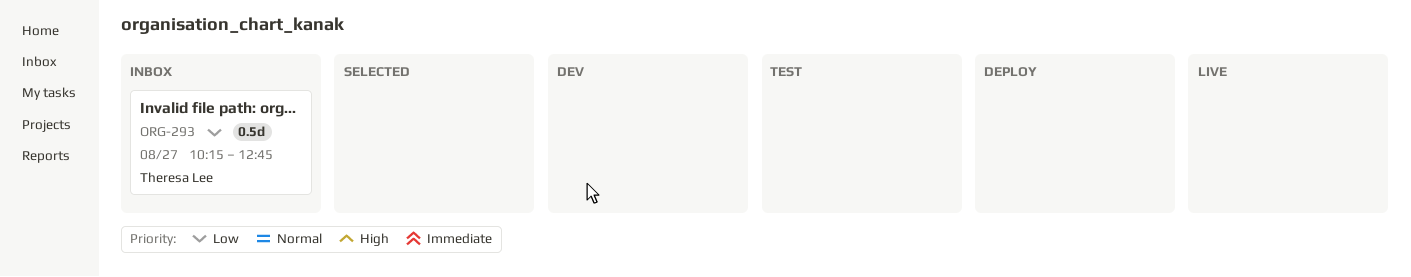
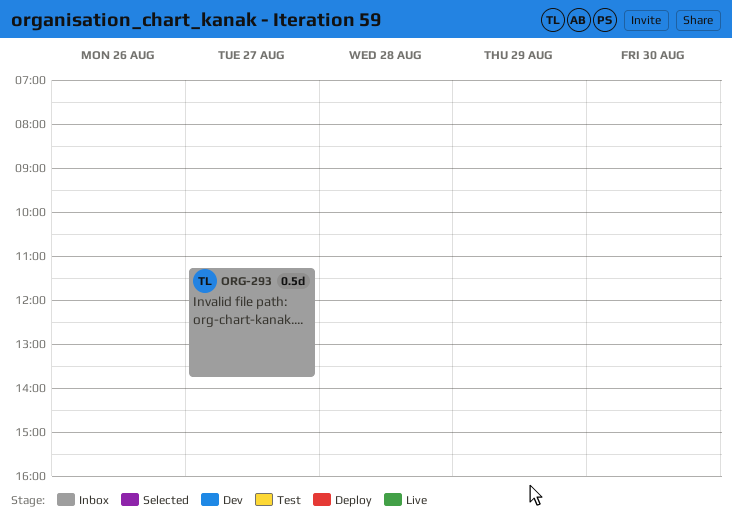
ORG-293, begins: 10:15 -> 11:15
ORG-293, ends: 12:45 -> 13:45

